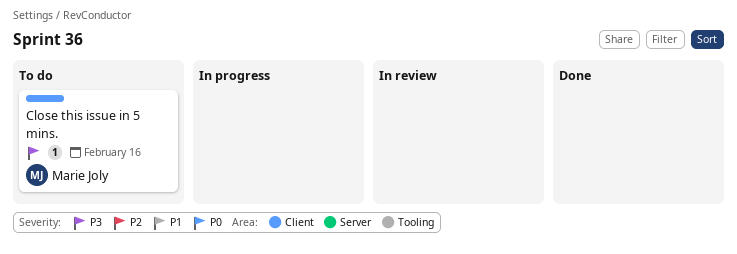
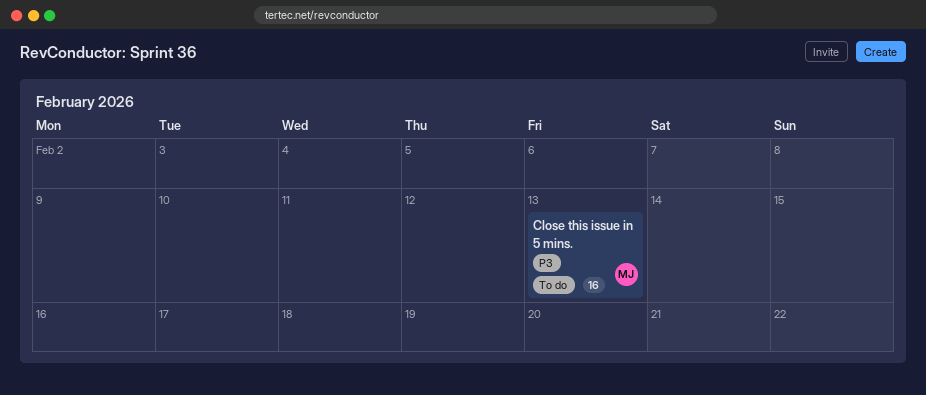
Close this issue in 5 mins., estimate: 1 -> 16
Close this issue in 5 mins., due: Feb 16 -> Feb 13

